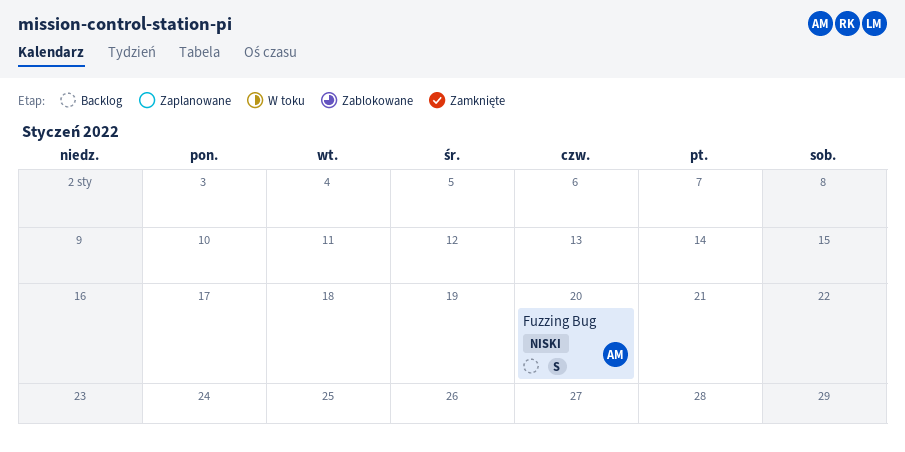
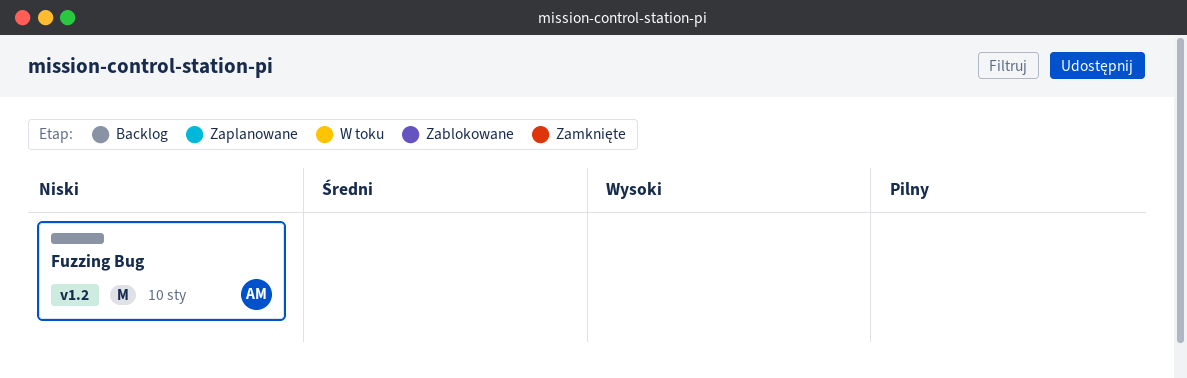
Fuzzing Bug, estimate: S -> M
Fuzzing Bug, due: Jan 20 -> Jan 10

